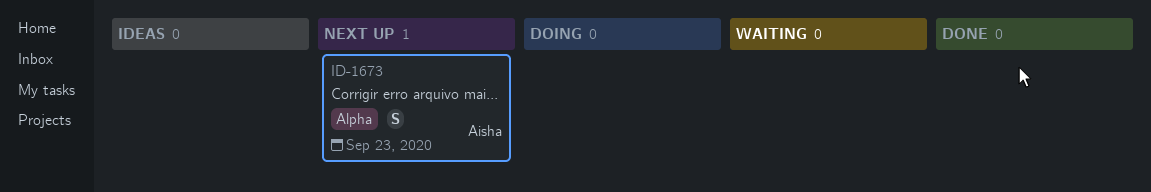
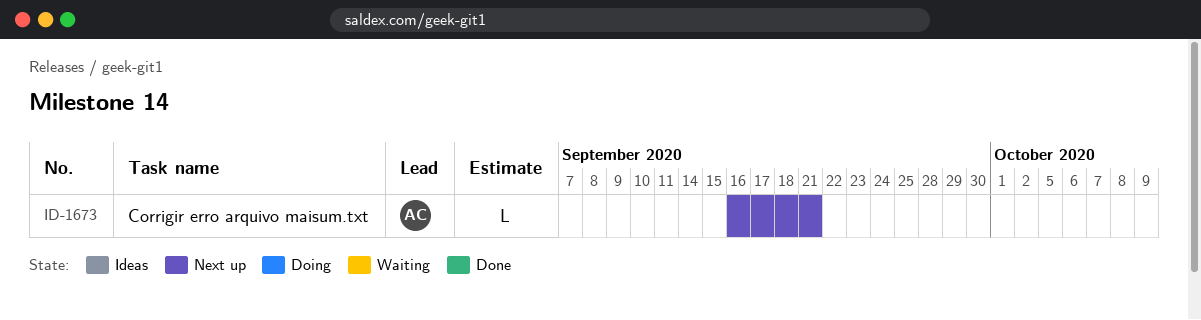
ID-1673, estimate: S -> L
ID-1673, due: Sep 23 -> Sep 21

